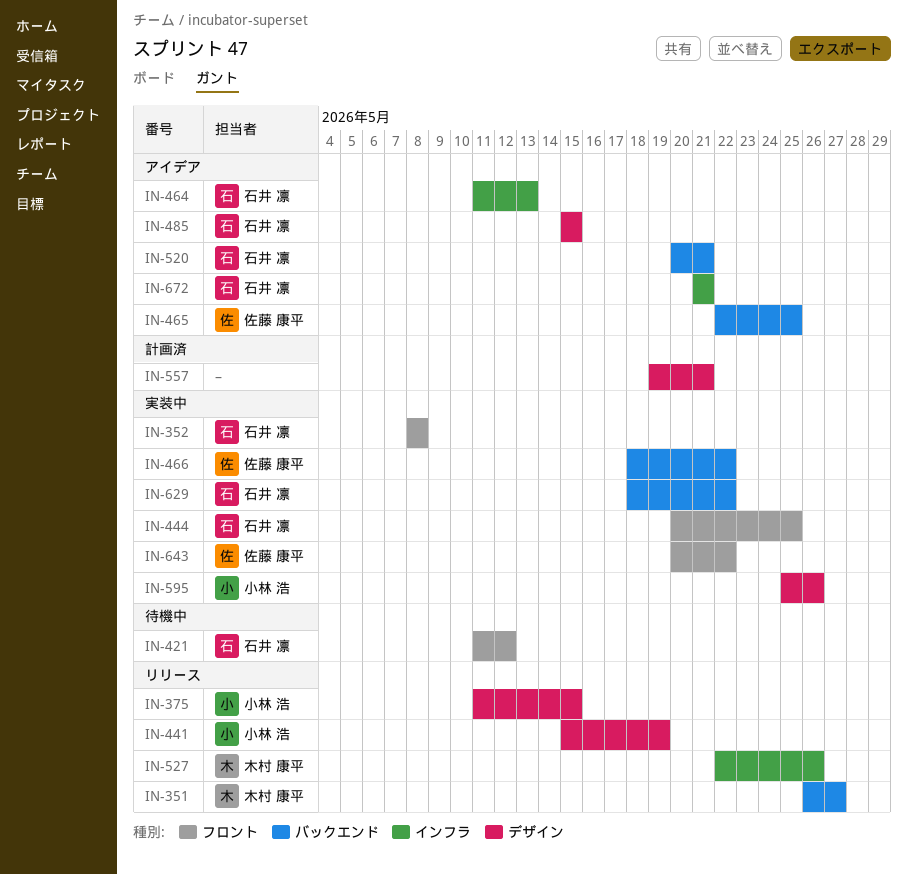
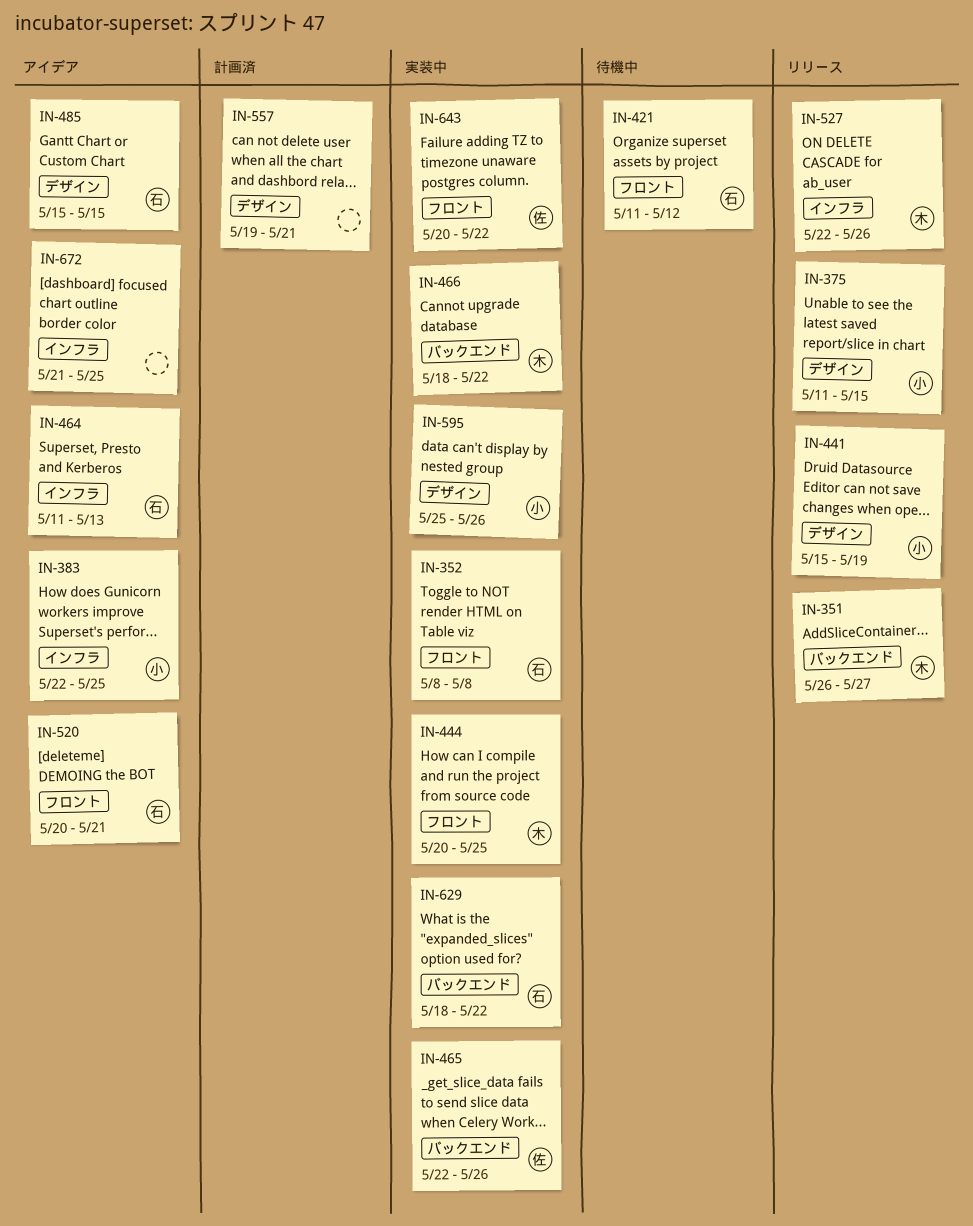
IN-383: none -> present
IN-444, owner: 石井 凛 -> 木村 康平
IN-465, status: アイデア -> 実装中
IN-465, due: May 25 -> May 26
IN-466, owner: 佐藤 康平 -> 木村 康平
IN-520, label: バックエンド -> フロント
IN-672, owner: 石井 凛 -> none
IN-672, due: May 21 -> May 25

